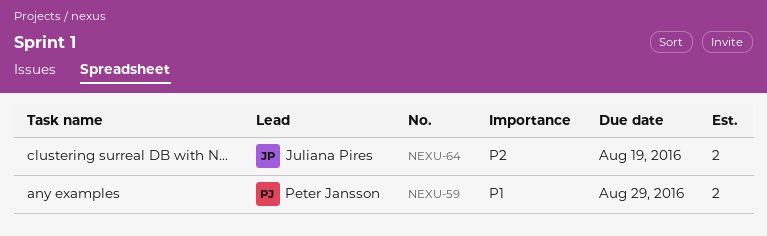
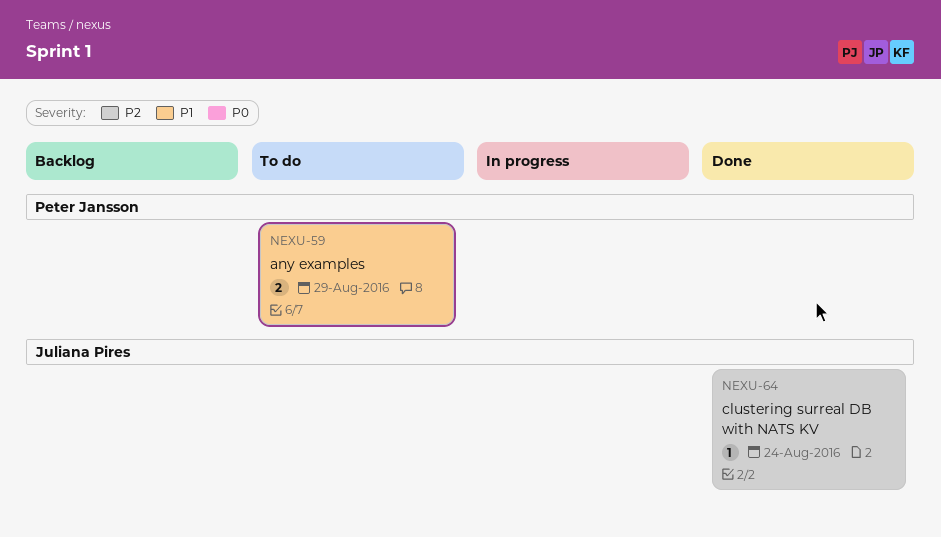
NEXU-64, estimate: 2 -> 1
NEXU-64, due: Aug 19 -> Aug 24

